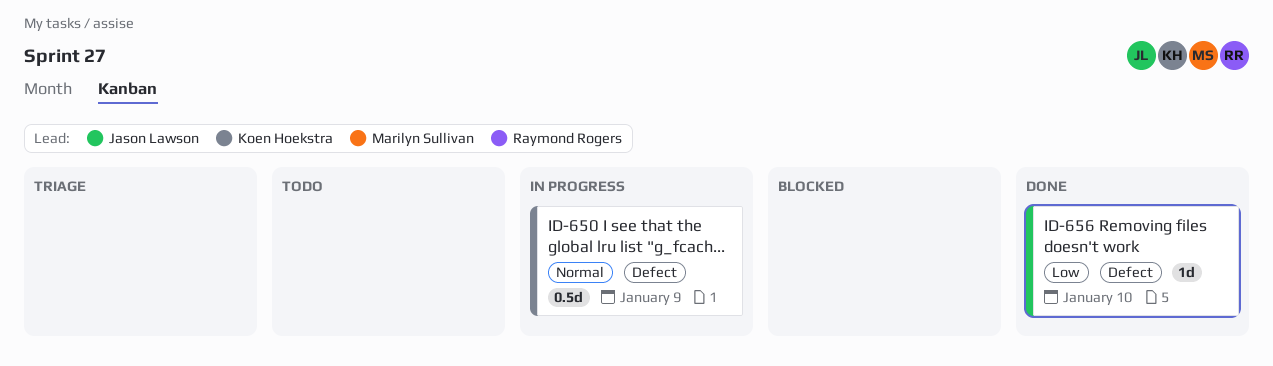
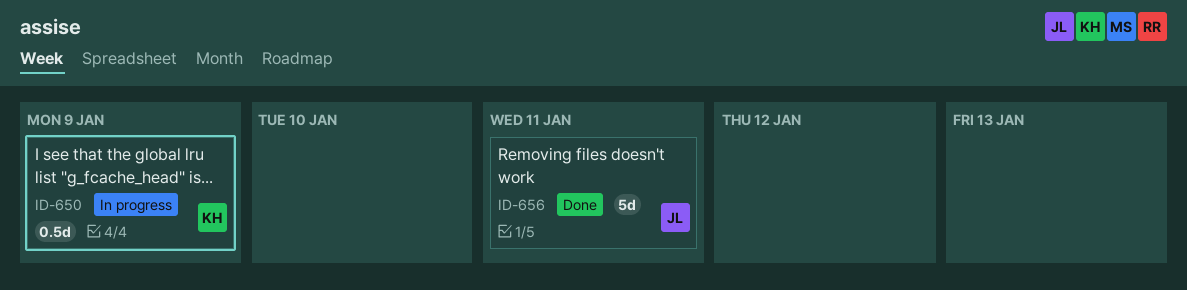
ID-656, estimate: 1d -> 5d
ID-656, due: Jan 10 -> Jan 11

